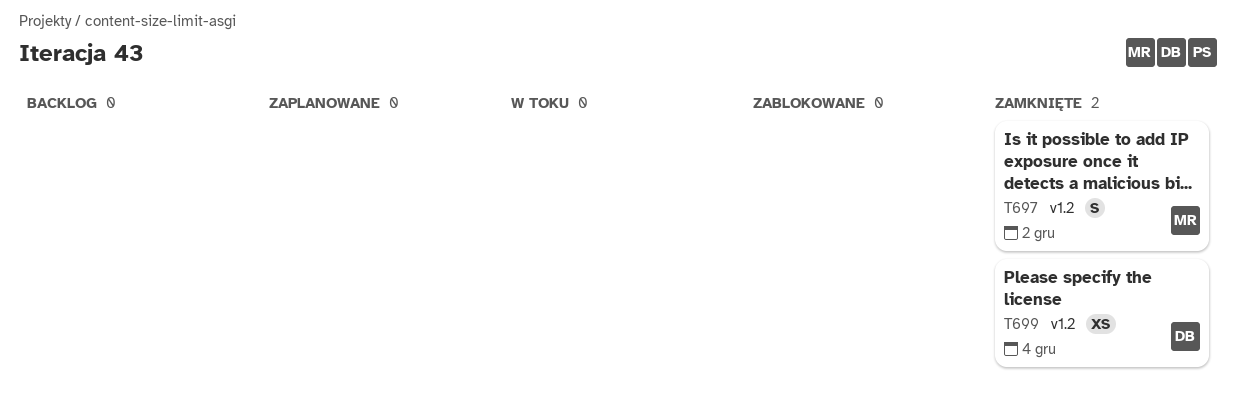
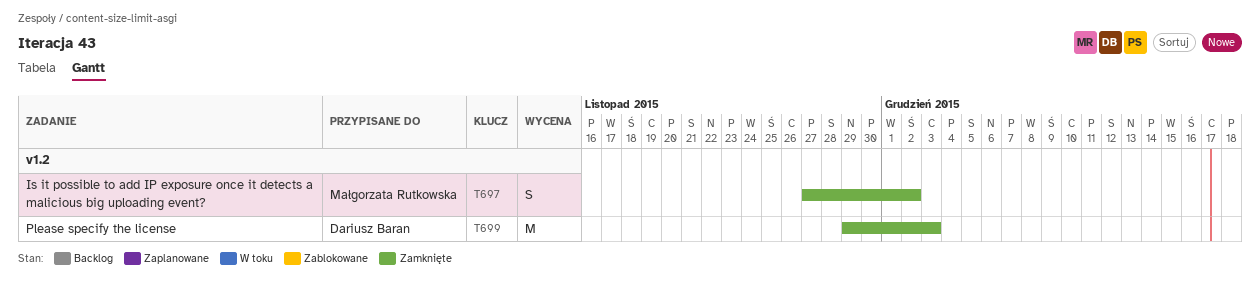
T699, estimate: XS -> M
T699, due: Dec 4 -> Dec 3

